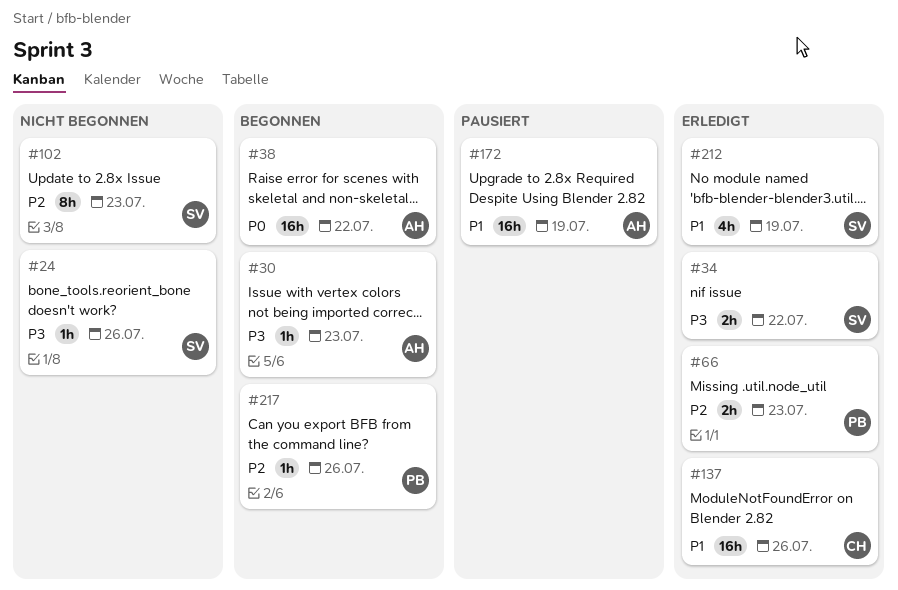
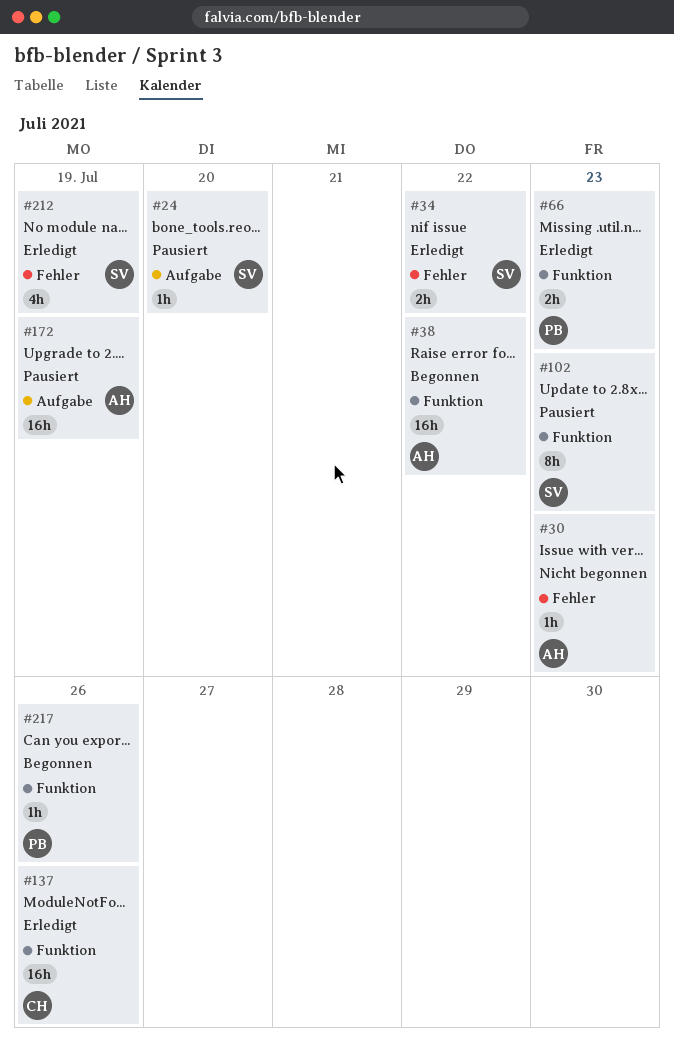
#24, status: Nicht begonnen -> Pausiert
#24, due: Jul 26 -> Jul 20
#30, status: Begonnen -> Nicht begonnen
#102, status: Nicht begonnen -> Pausiert

